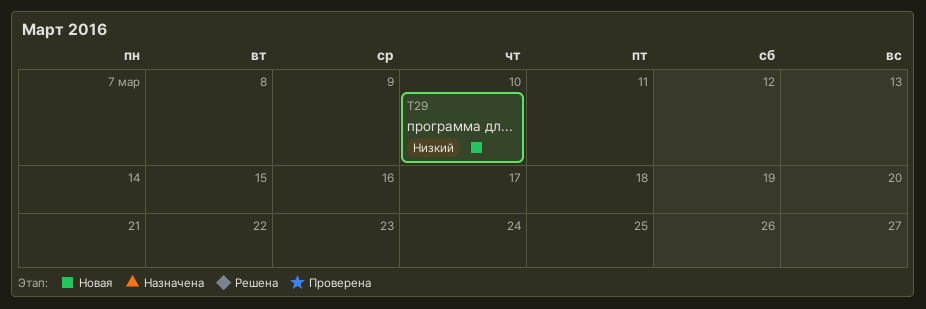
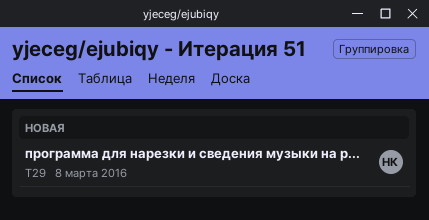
T29, due: Mar 10 -> Mar 8

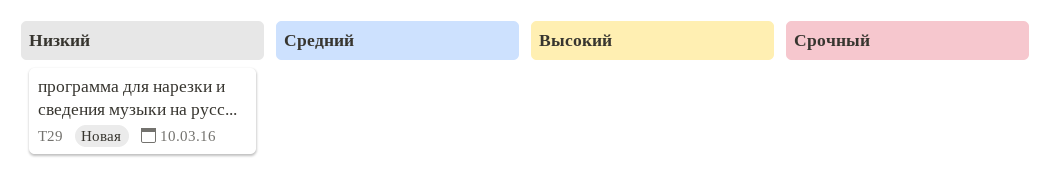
T29, due: Mar 8 -> Mar 10

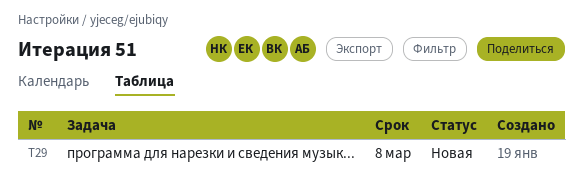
T29, due: Mar 10 -> Mar 8

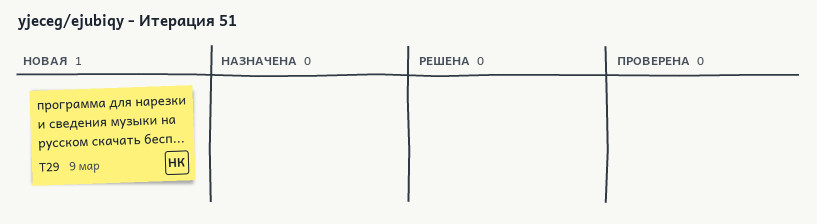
T29, due: Mar 8 -> Mar 9

